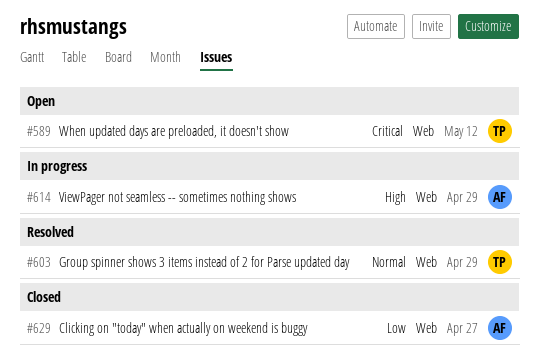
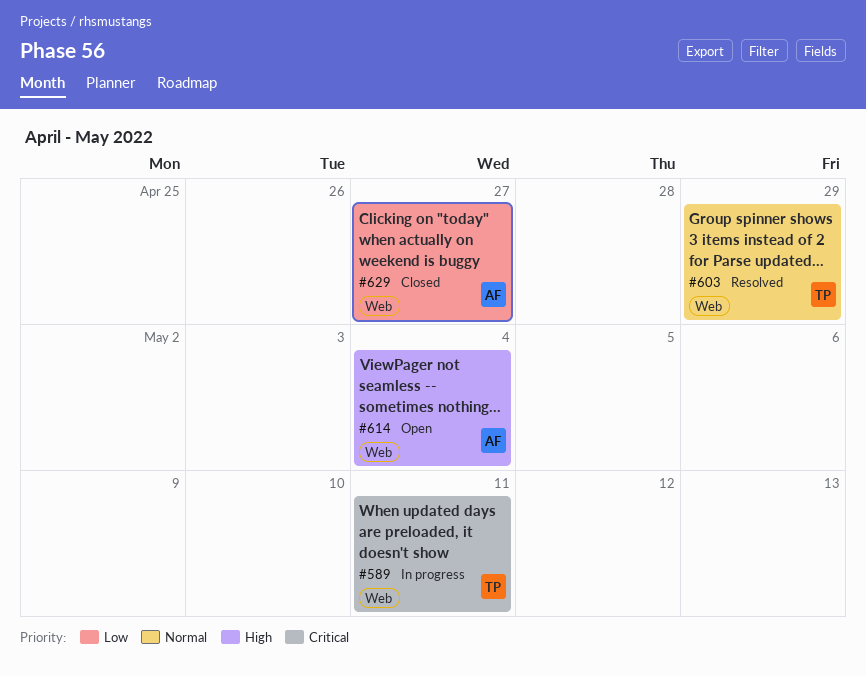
#589, status: Open -> In progress
#589, due: May 12 -> May 11
#614, status: In progress -> Open
#614, due: Apr 29 -> May 4

